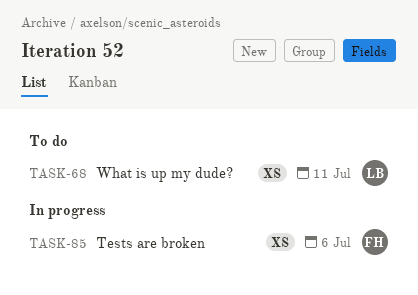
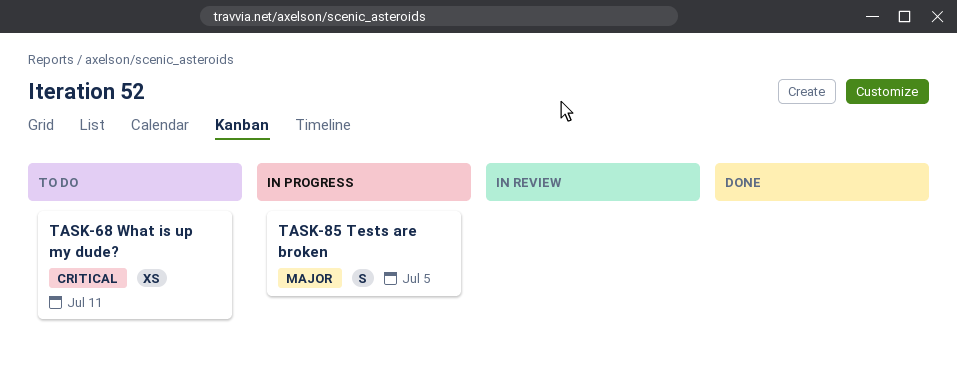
TASK-85, estimate: XS -> S
TASK-85, due: Jul 6 -> Jul 5

